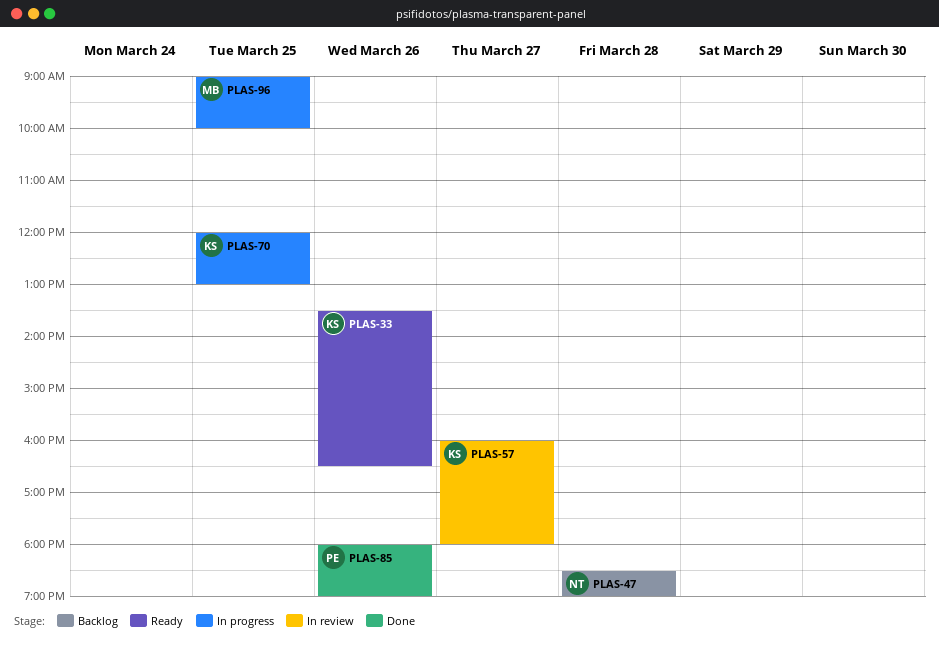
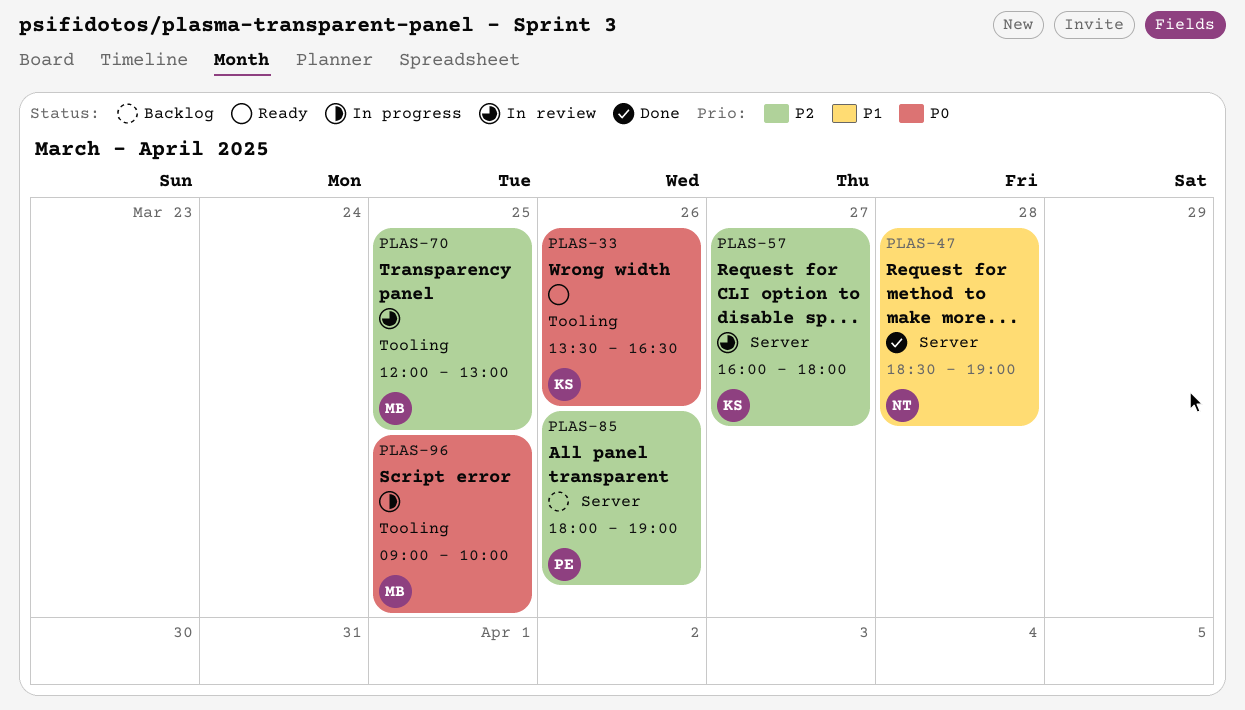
PLAS-47, status: Backlog -> Done
PLAS-70, status: In progress -> In review
PLAS-70, owner: KS -> MB
PLAS-85, status: Done -> Backlog

